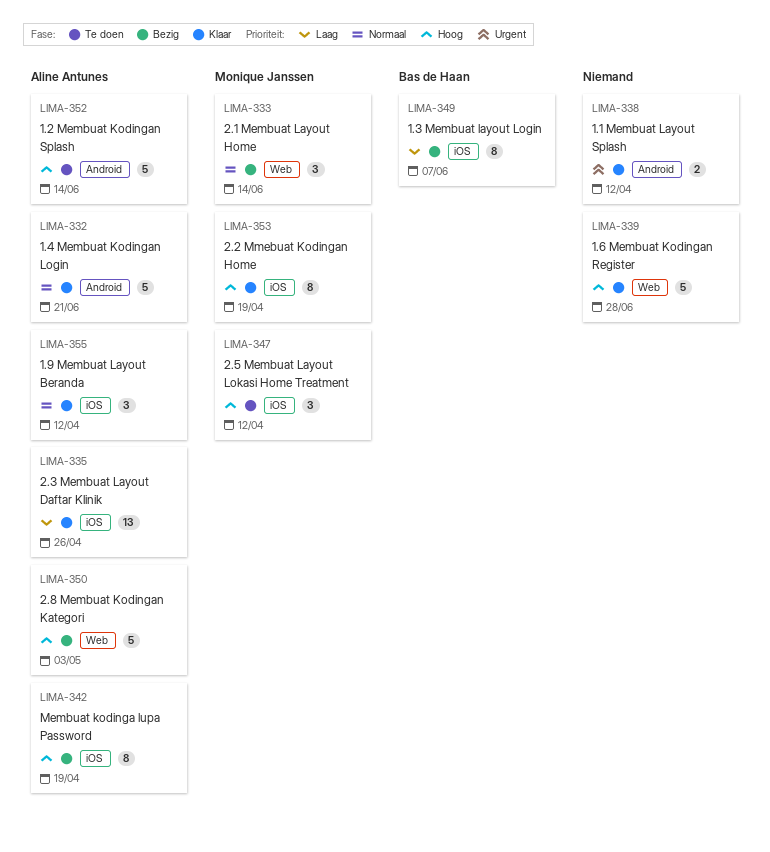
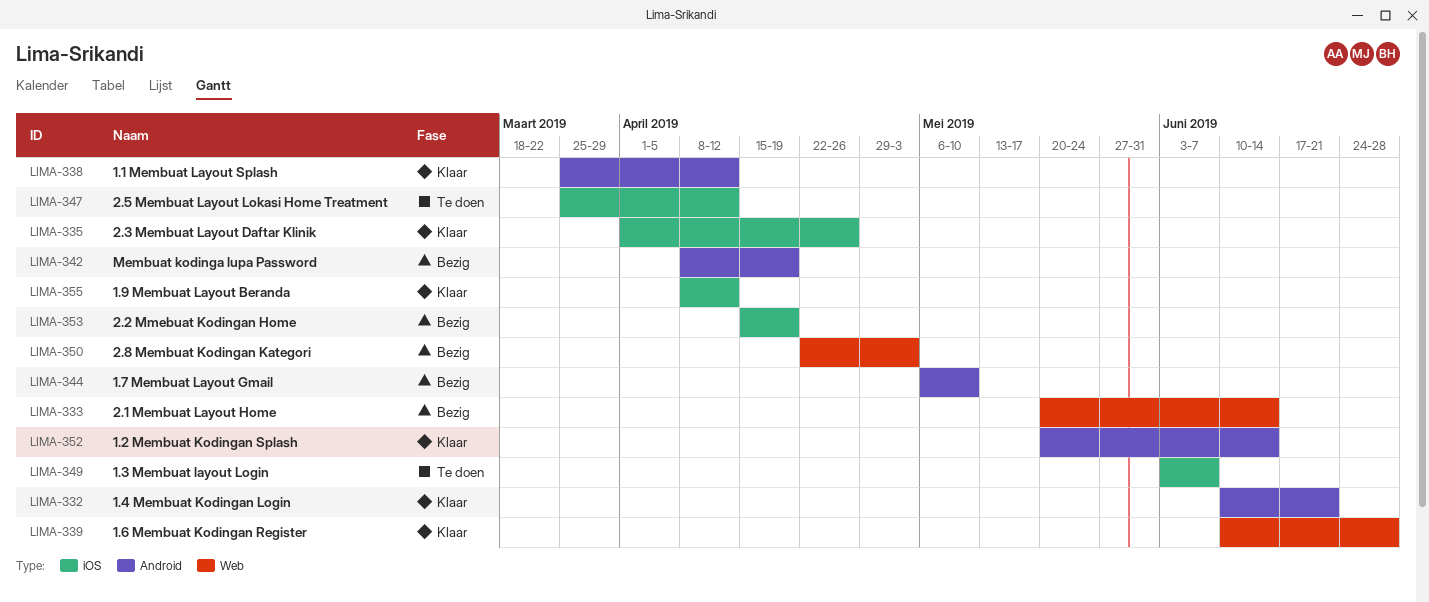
LIMA-342, label: iOS -> Android
LIMA-344: none -> present
LIMA-349, status: Bezig -> Te doen
LIMA-352, status: Te doen -> Klaar
LIMA-353, status: Klaar -> Bezig

